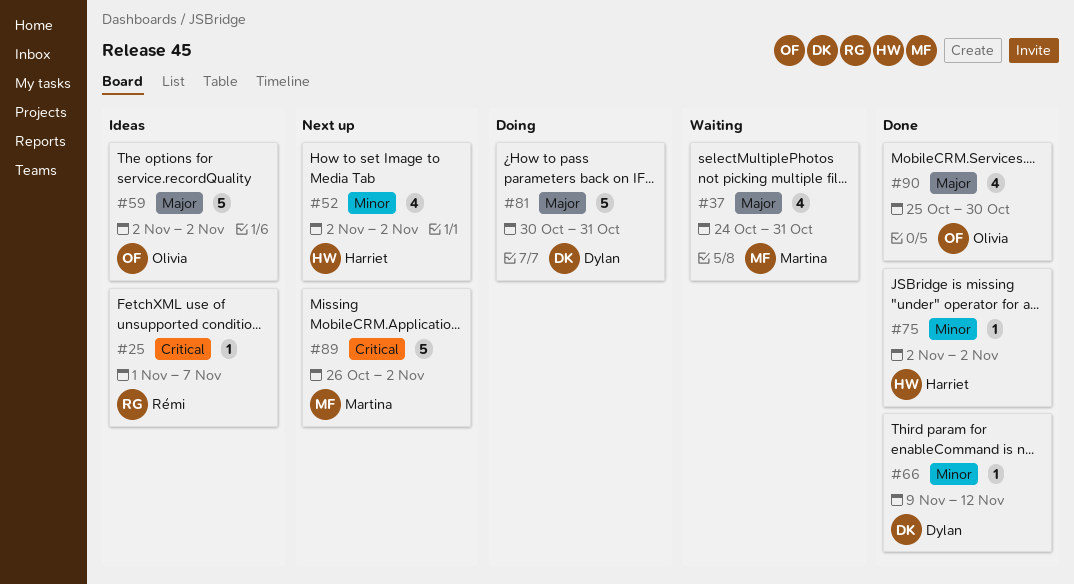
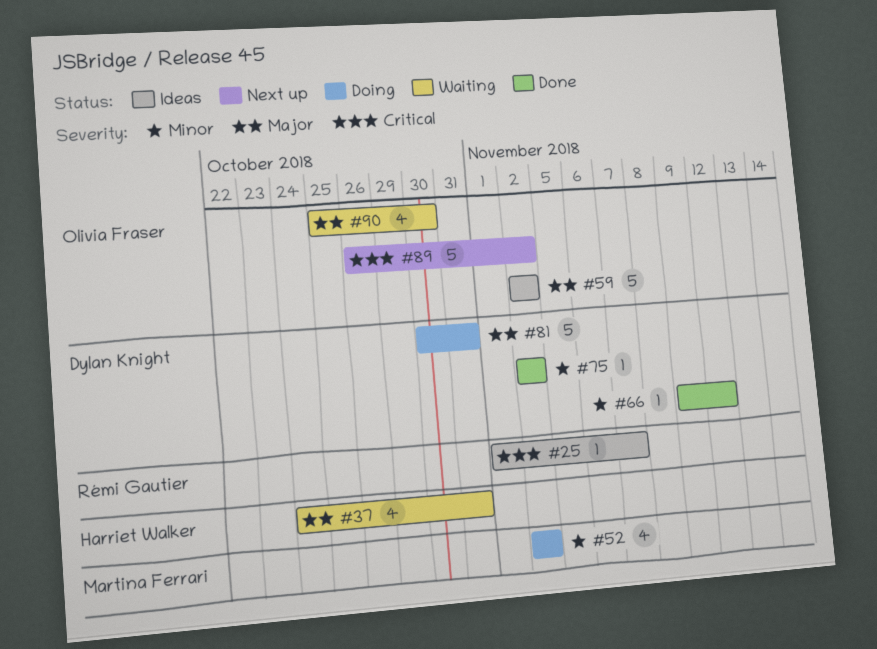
#37, owner: Martina Ferrari -> Harriet Walker
#52, status: Next up -> Doing
#52, owner: Harriet Walker -> Martina Ferrari
#75, owner: Harriet Walker -> Dylan Knight
#89, owner: Martina Ferrari -> Olivia Fraser
#90, status: Done -> Waiting

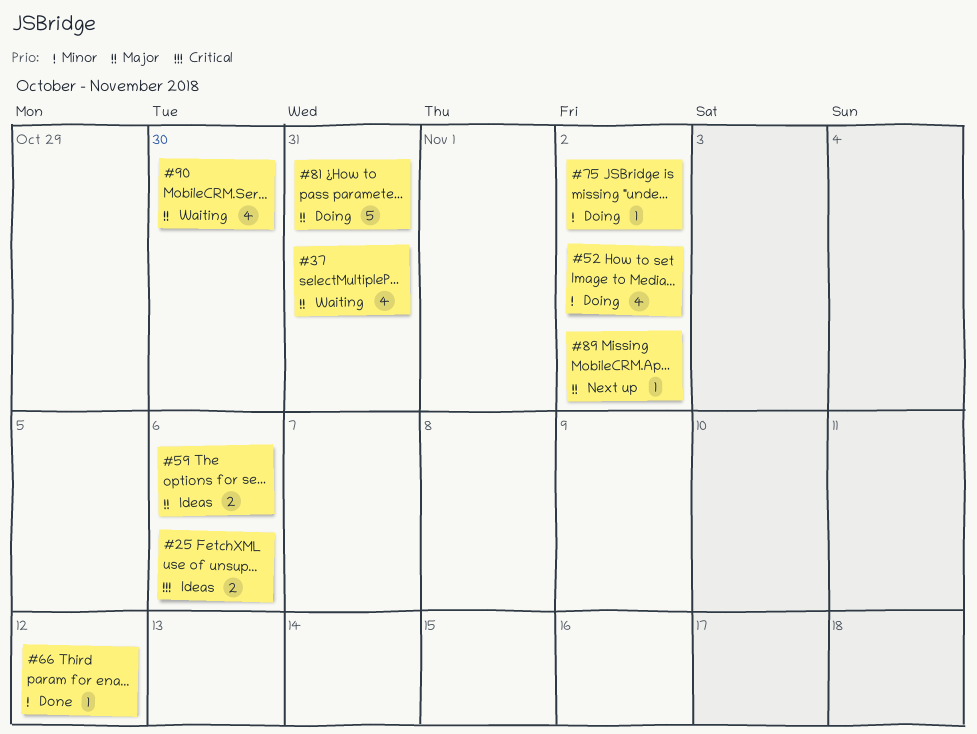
#25, estimate: 1 -> 2
#25, due: Nov 7 -> Nov 6
#59, estimate: 5 -> 2
#59, due: Nov 2 -> Nov 6
#75, status: Done -> Doing
#89, priority: Critical -> Major
#89, estimate: 5 -> 1

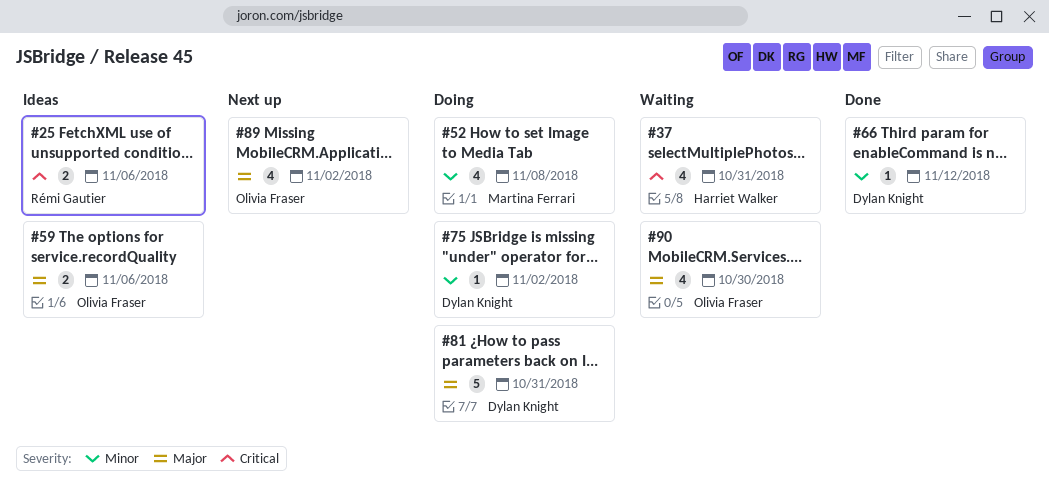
#37, priority: Major -> Critical
#52, due: Nov 2 -> Nov 8
#89, estimate: 1 -> 4

